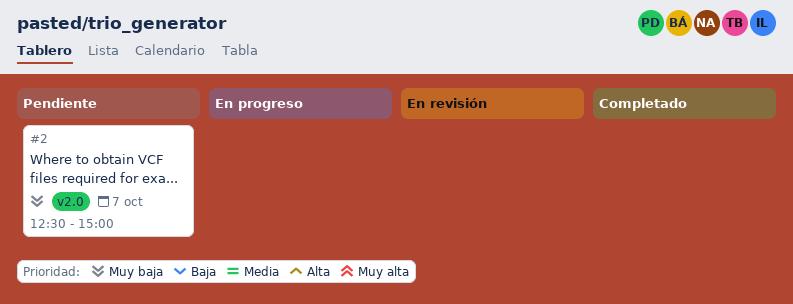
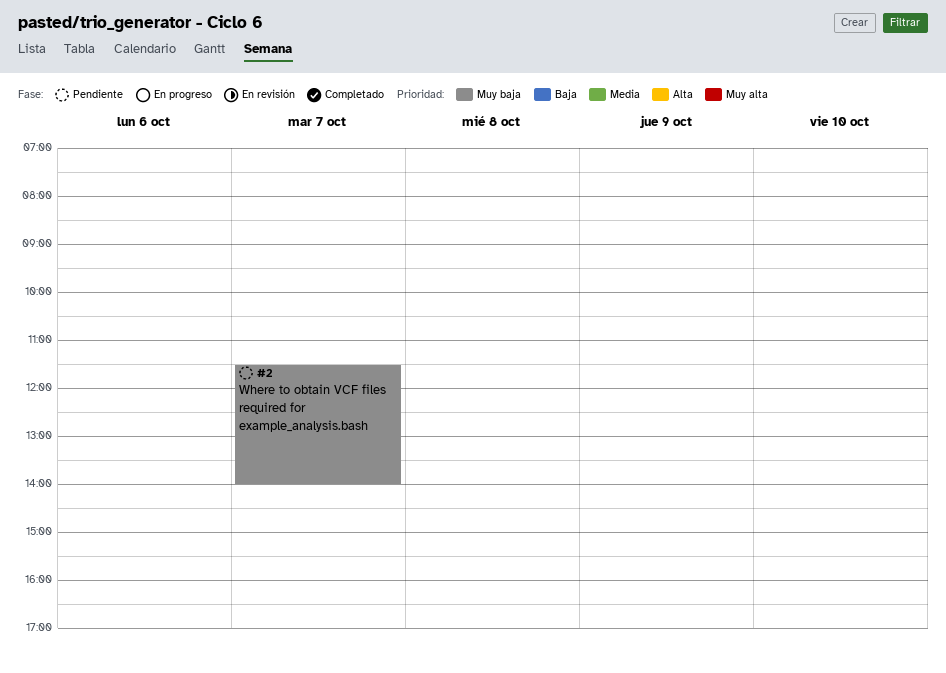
#2, begins: 12:30 -> 11:30
#2, ends: 15:00 -> 14:00

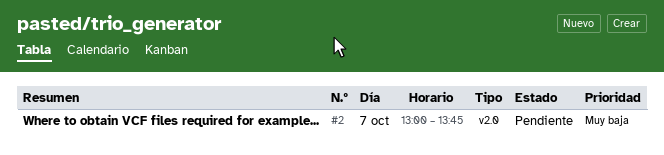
#2, begins: 11:30 -> 13:00
#2, ends: 14:00 -> 13:45

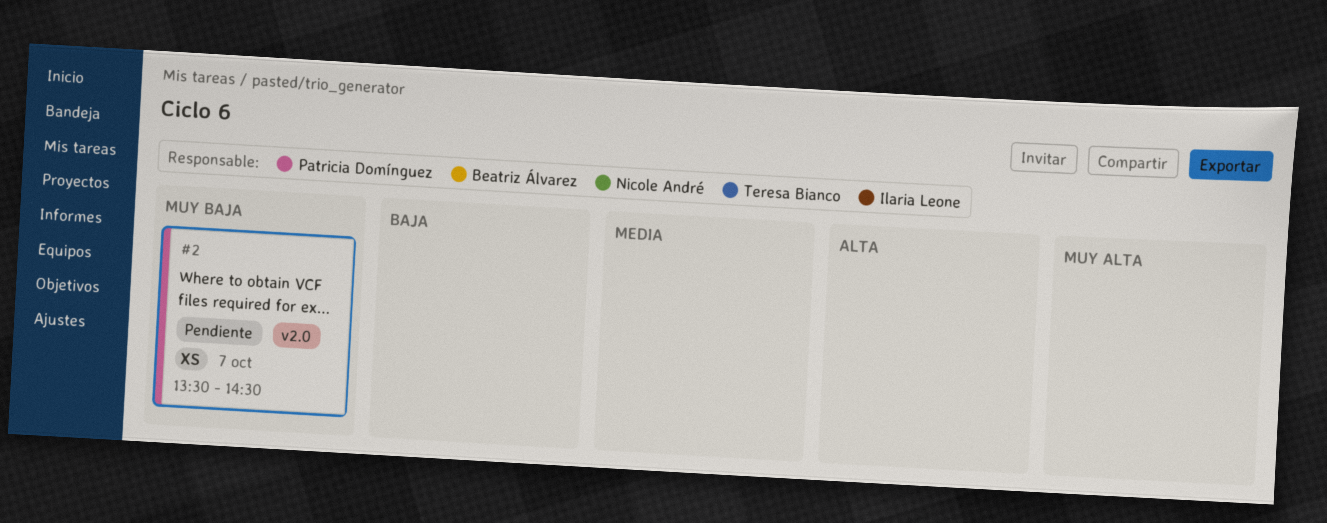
#2, begins: 13:00 -> 13:30
#2, ends: 13:45 -> 14:30

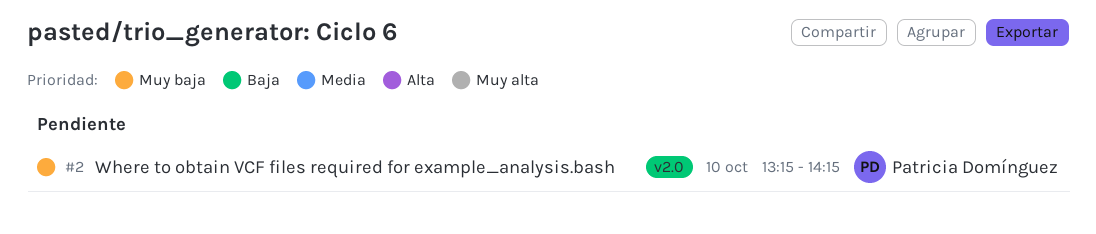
#2, day: Oct 7 -> Oct 10
#2, begins: 13:30 -> 13:15
#2, ends: 14:30 -> 14:15

